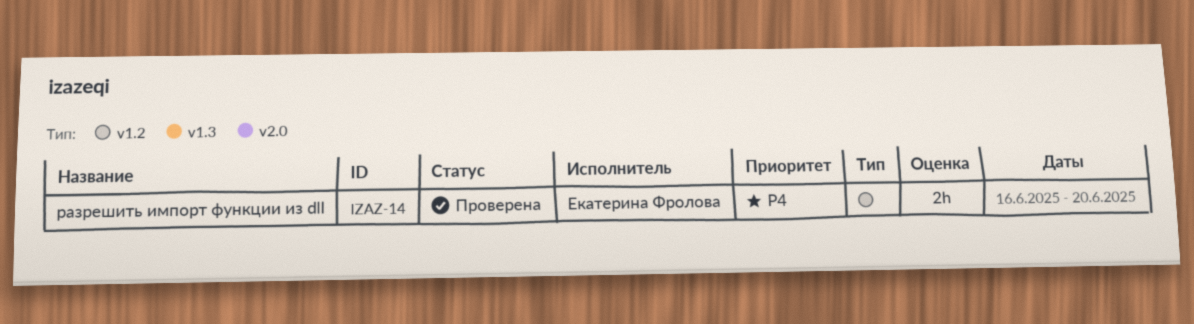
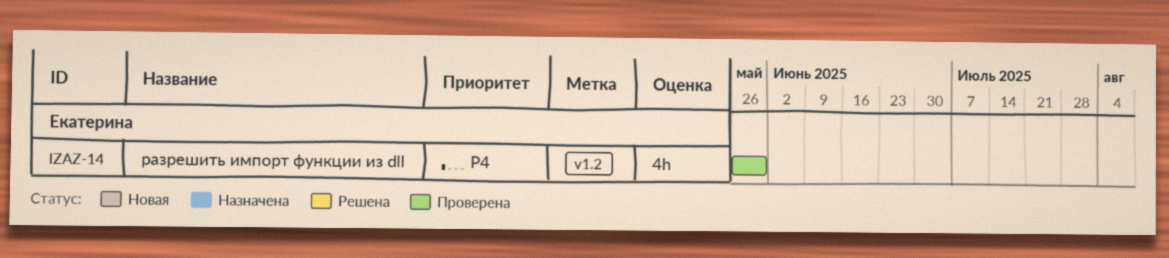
IZAZ-14, estimate: 2h -> 4h
IZAZ-14, start: Jun 16 -> May 26
IZAZ-14, due: Jun 20 -> May 30

